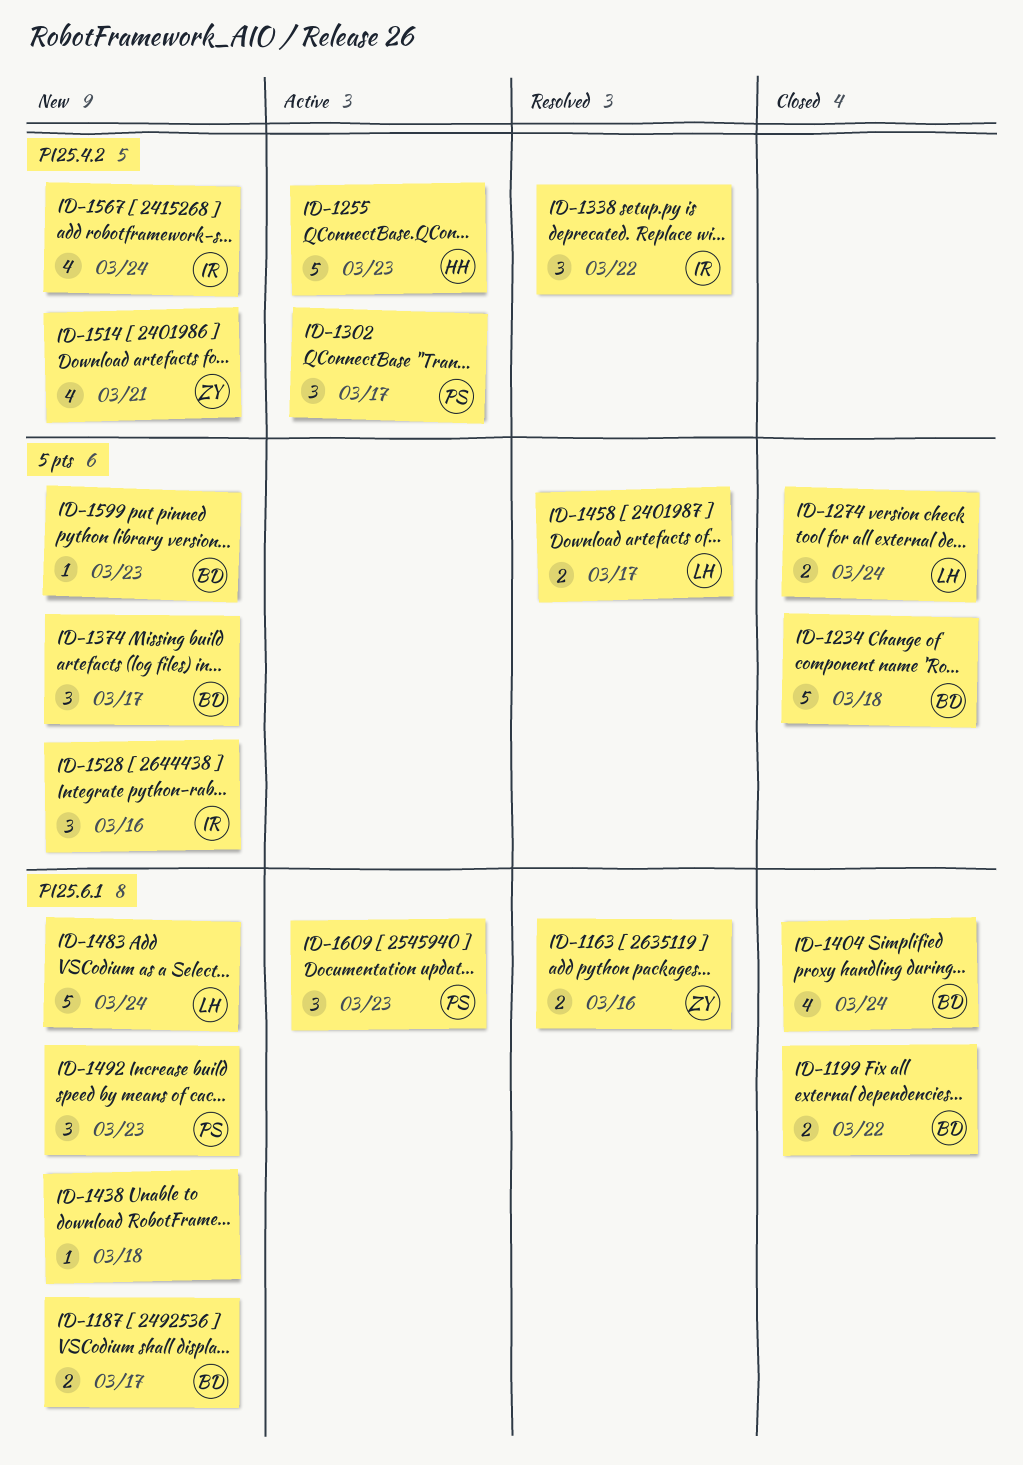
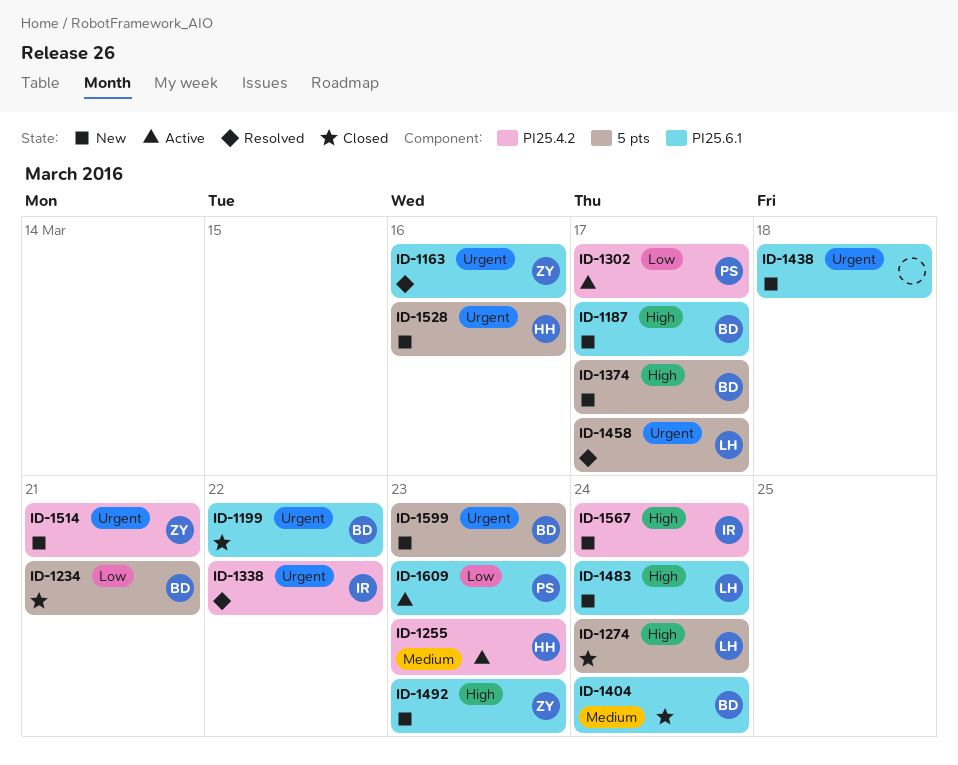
ID-1234, due: Mar 18 -> Mar 21
ID-1492, owner: PS -> ZY
ID-1528, owner: IR -> HH

